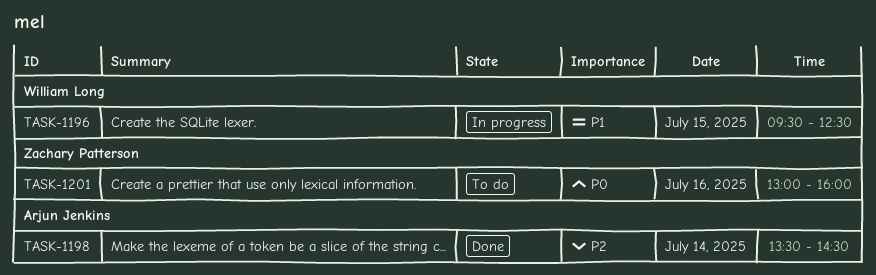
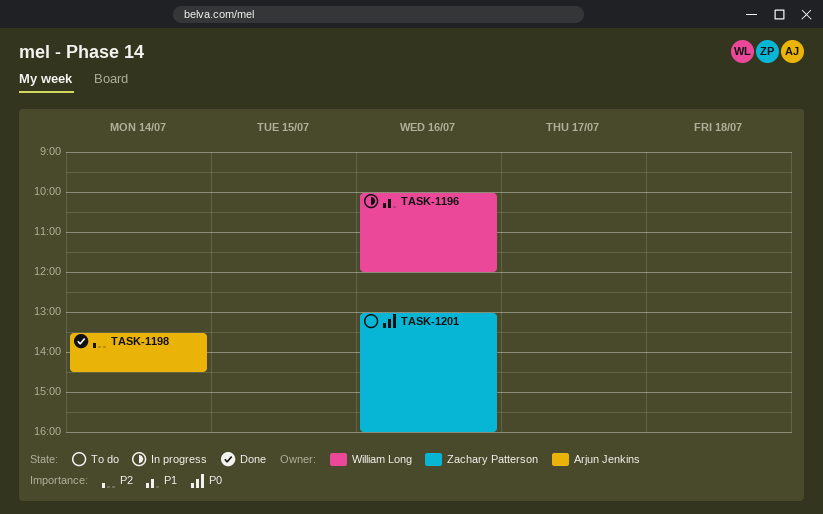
TASK-1196, day: Jul 15 -> Jul 16
TASK-1196, begins: 09:30 -> 10:00
TASK-1196, ends: 12:30 -> 12:00

